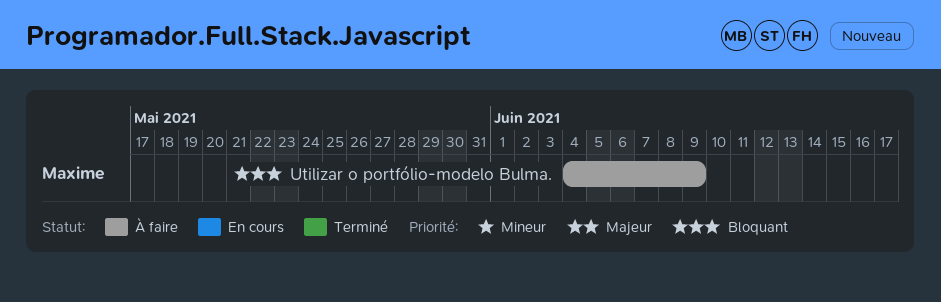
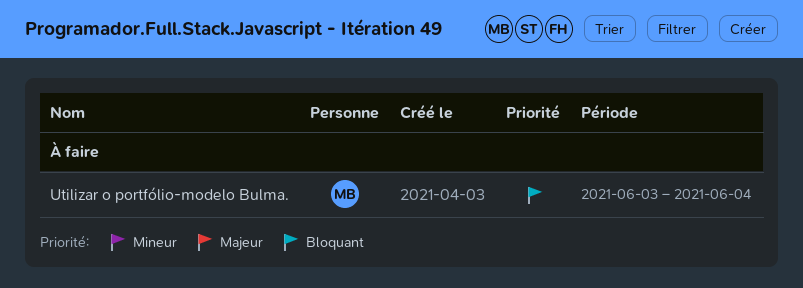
Utilizar o portfólio-modelo Bulma., start: Jun 4 -> Jun 3
Utilizar o portfólio-modelo Bulma., due: Jun 9 -> Jun 4

